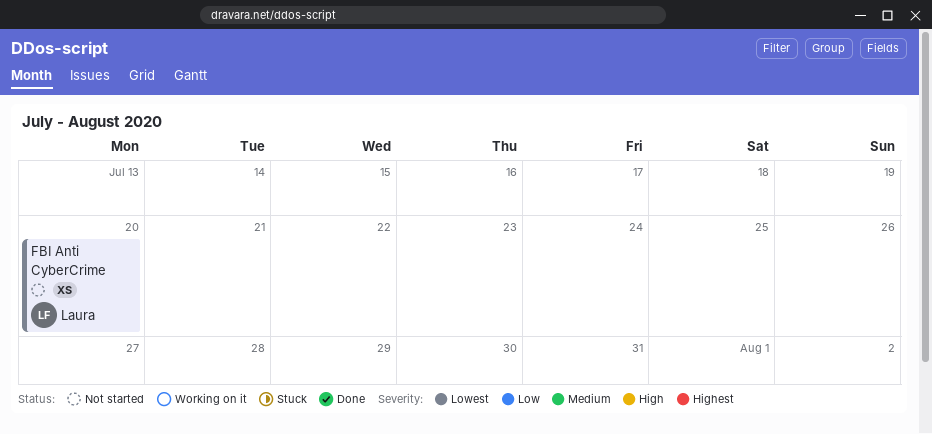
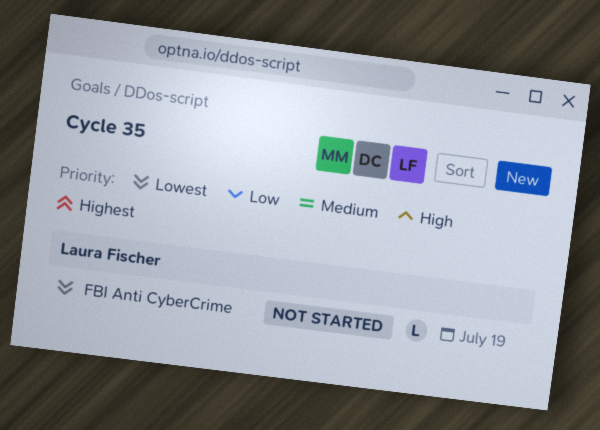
FBI Anti CyberCrime, estimate: XS -> L
FBI Anti CyberCrime, due: Jul 20 -> Jul 19

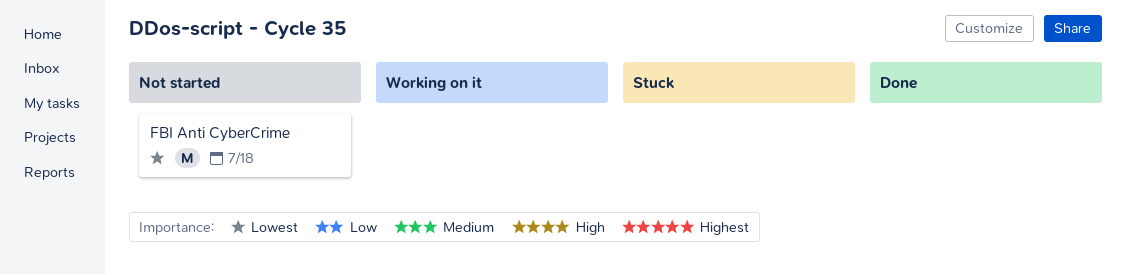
FBI Anti CyberCrime, estimate: L -> M
FBI Anti CyberCrime, due: Jul 19 -> Jul 18

